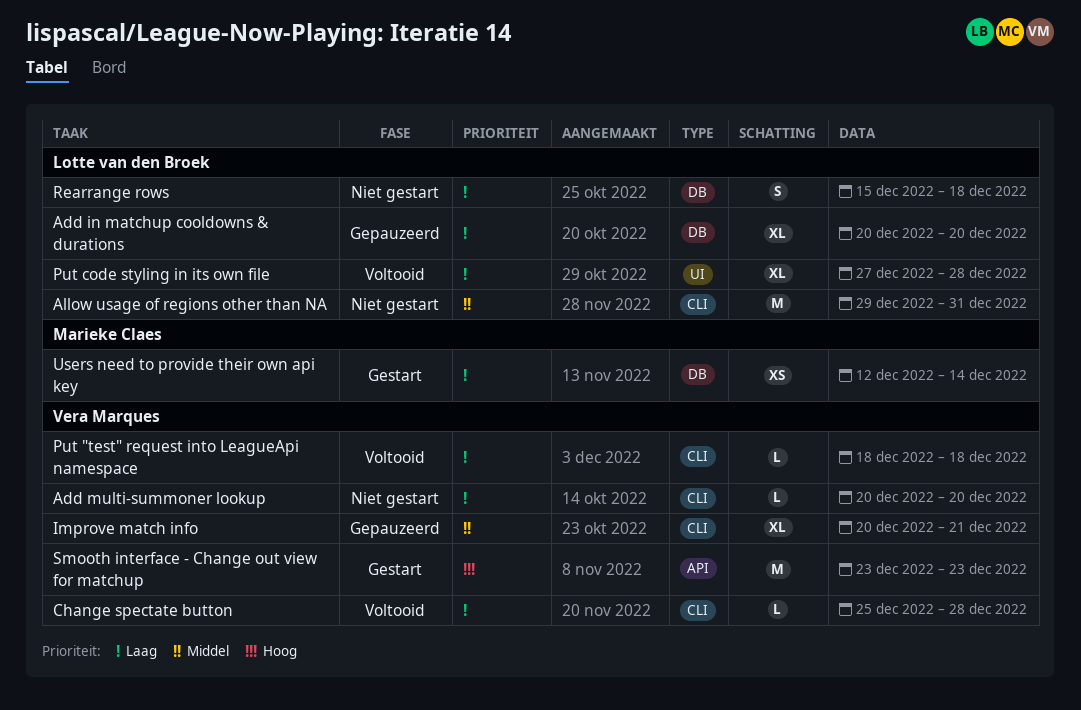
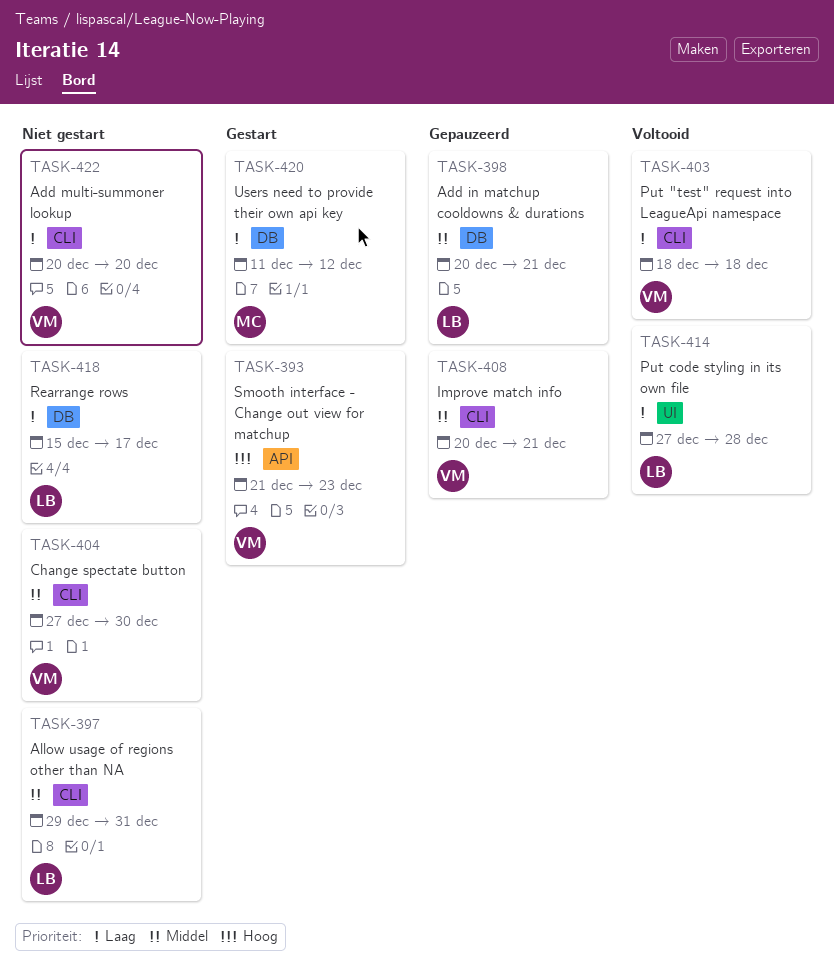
Add in matchup cooldowns & durations, priority: Laag -> Middel
Add in matchup cooldowns & durations, due: Dec 20 -> Dec 21
Change spectate button, status: Voltooid -> Niet gestart
Change spectate button, priority: Laag -> Middel
Change spectate button, start: Dec 25 -> Dec 27
Change spectate button, due: Dec 28 -> Dec 30
Rearrange rows, due: Dec 18 -> Dec 17
Smooth interface - Change out view for matchup, start: Dec 23 -> Dec 21
Users need to provide their own api key, start: Dec 12 -> Dec 11
Users need to provide their own api key, due: Dec 14 -> Dec 12

